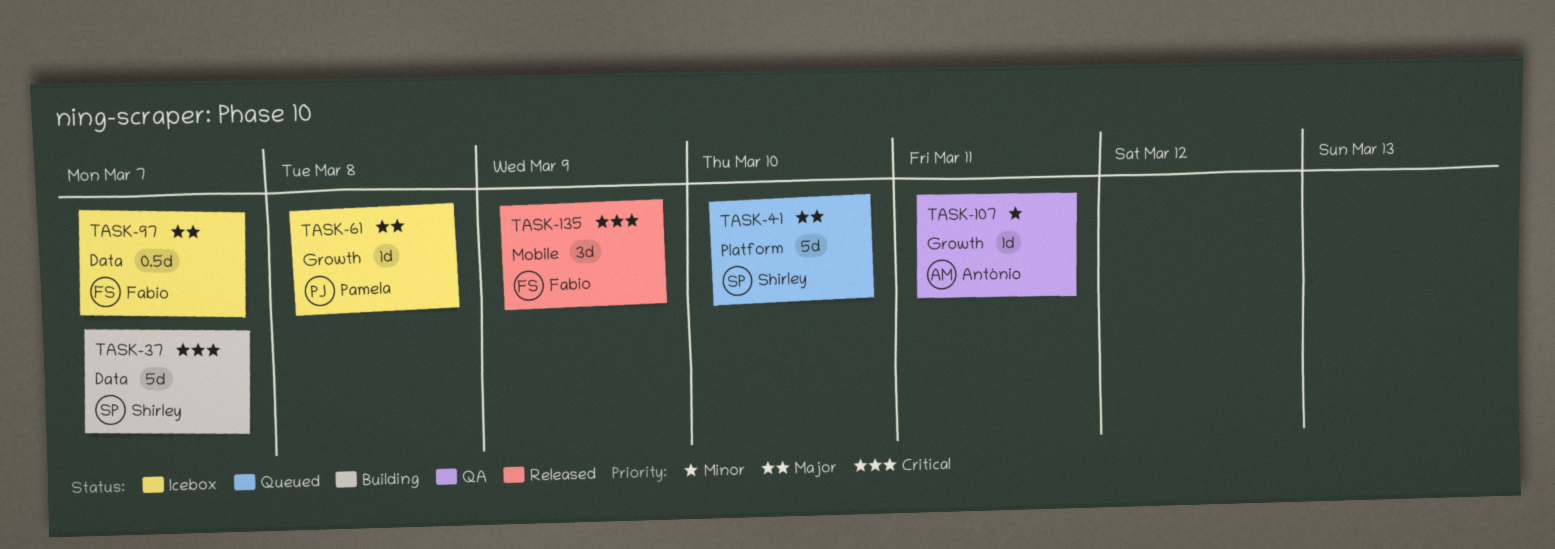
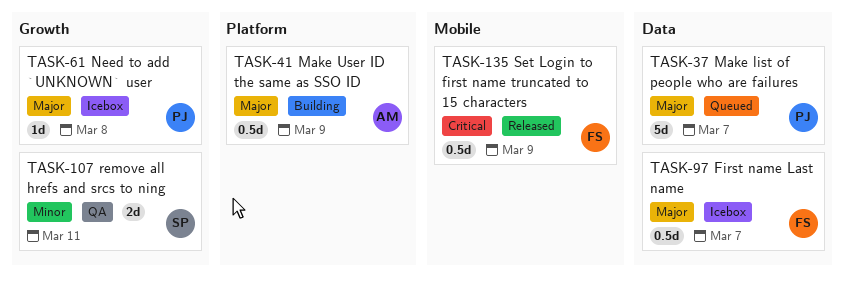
TASK-37, status: Building -> Queued
TASK-37, owner: Shirley -> Pamela
TASK-37, priority: Critical -> Major
TASK-41, status: Queued -> Building
TASK-41, owner: Shirley -> António
TASK-41, estimate: 5d -> 0.5d
TASK-41, due: Mar 10 -> Mar 9
TASK-107, owner: António -> Shirley
TASK-107, estimate: 1d -> 2d
TASK-135, estimate: 3d -> 0.5d

